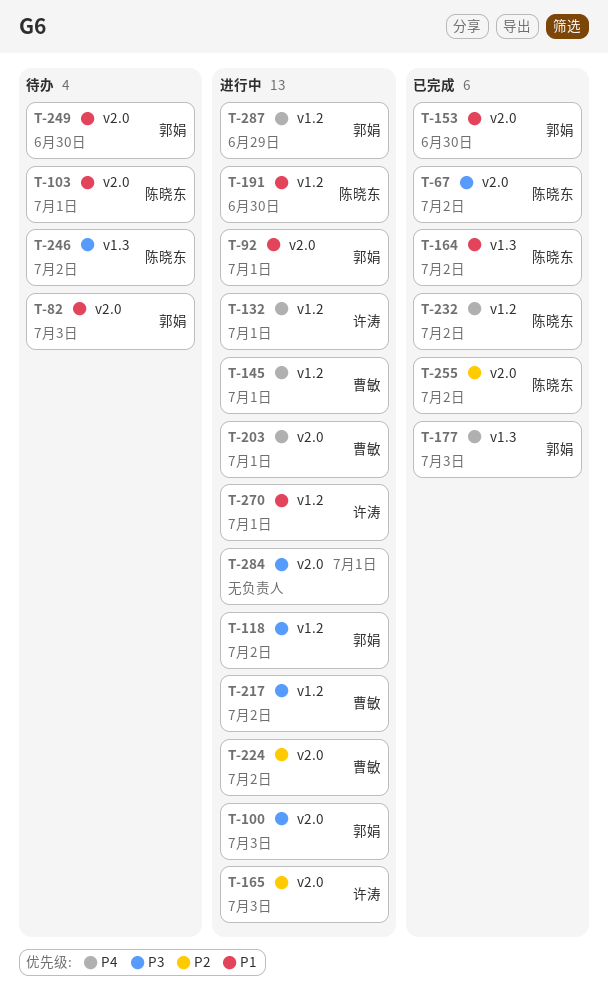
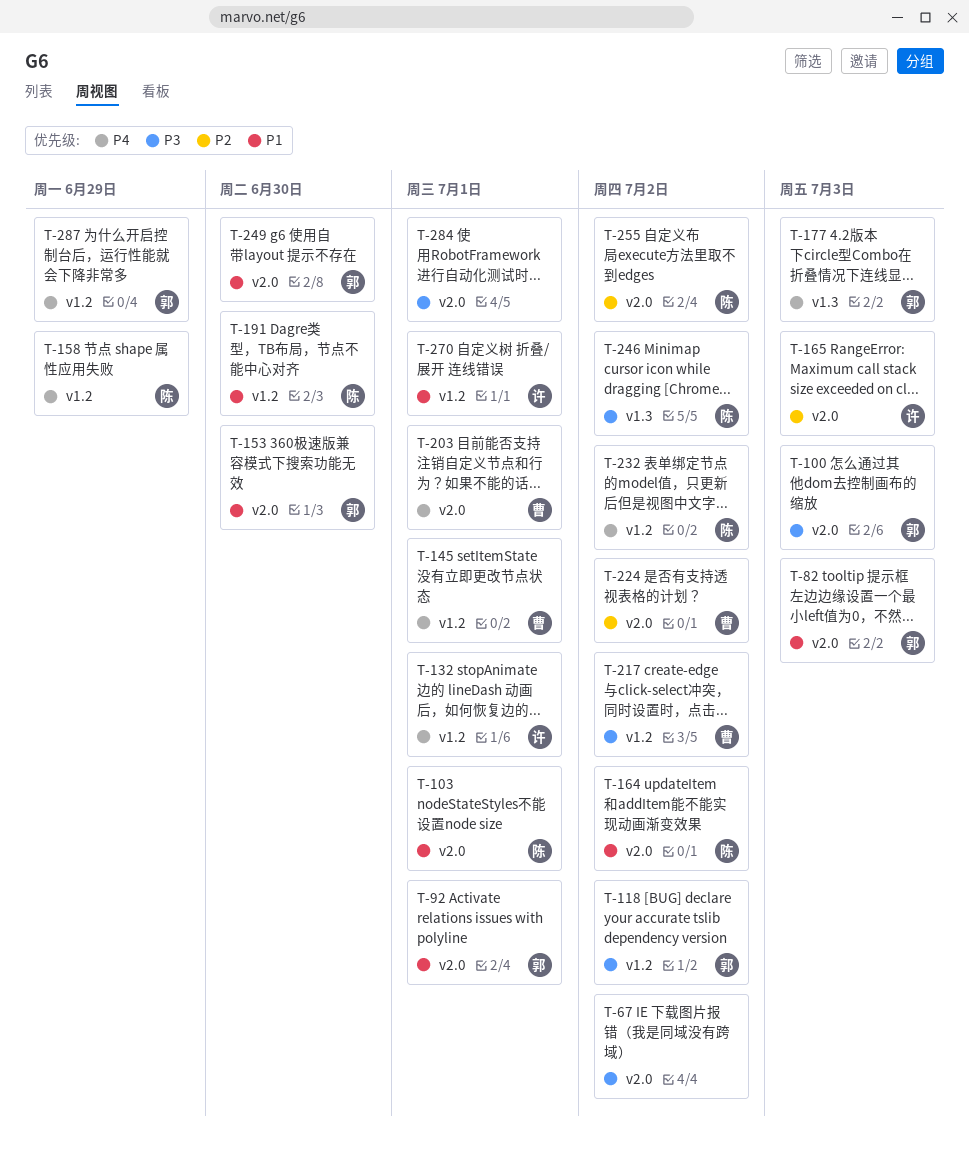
T-67, owner: 陈晓东 -> none
T-158: none -> present
T-164, label: v1.3 -> v2.0

